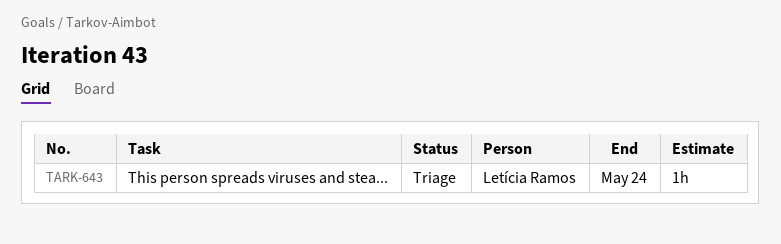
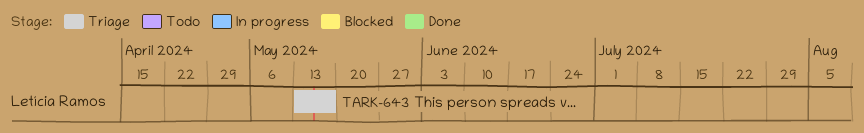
TARK-643, due: May 24 -> May 17

